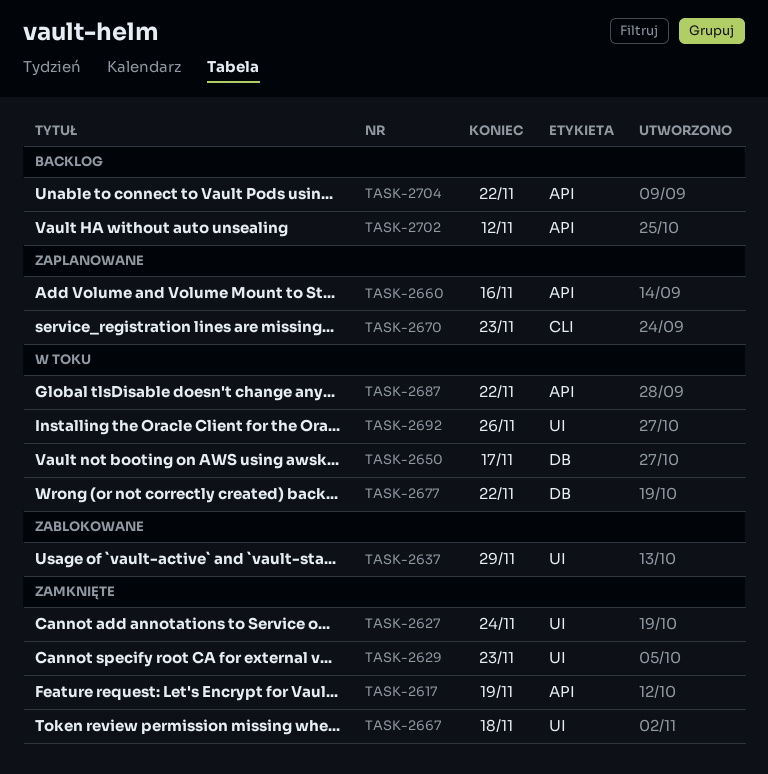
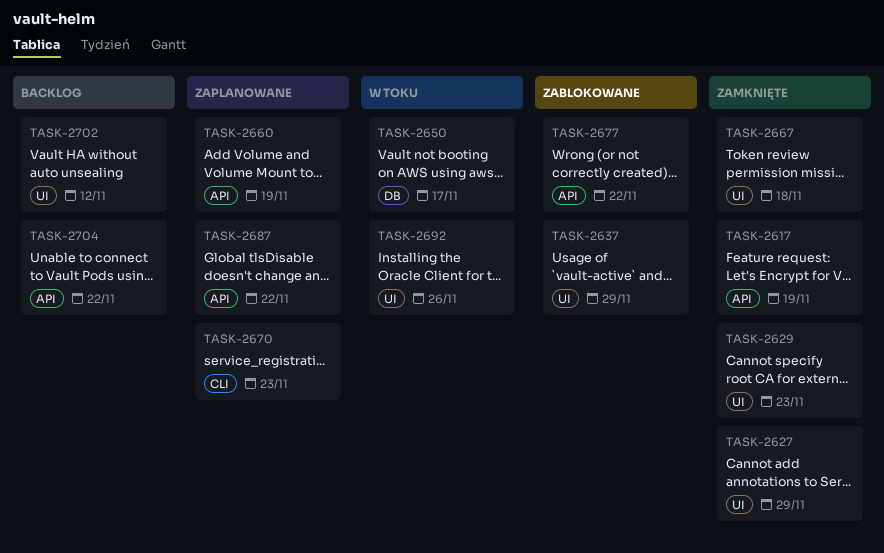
TASK-2627, due: Nov 24 -> Nov 29
TASK-2660, due: Nov 16 -> Nov 19
TASK-2677, status: W toku -> Zablokowane
TASK-2677, label: DB -> API
TASK-2687, status: W toku -> Zaplanowane
TASK-2702, label: API -> UI

